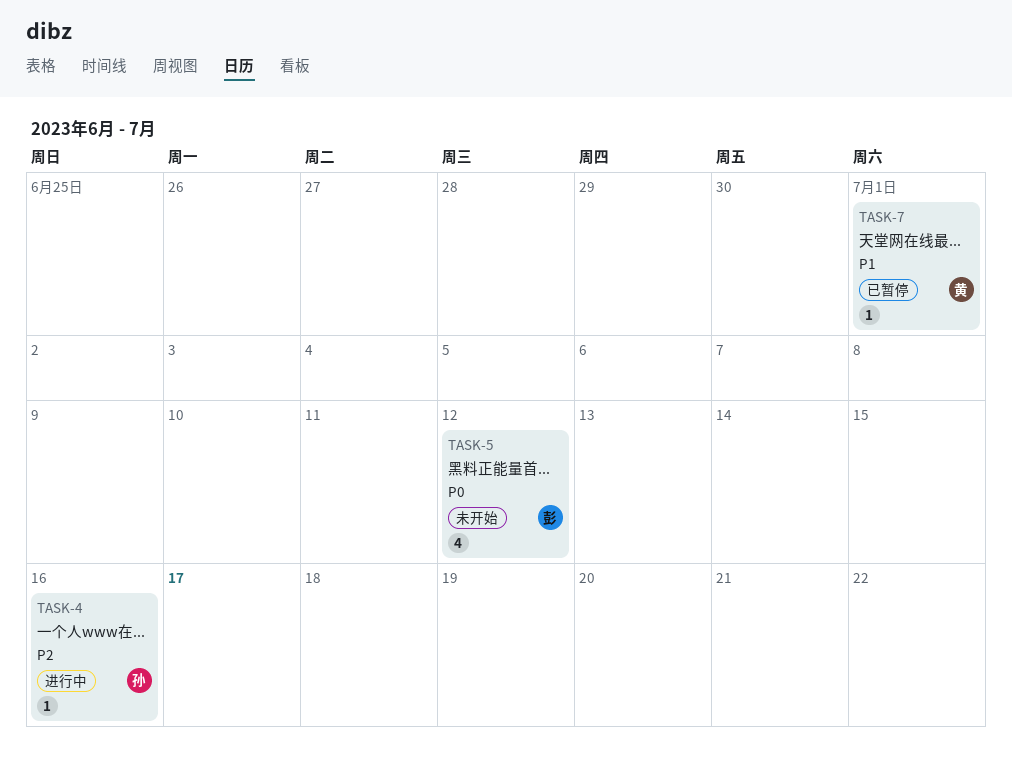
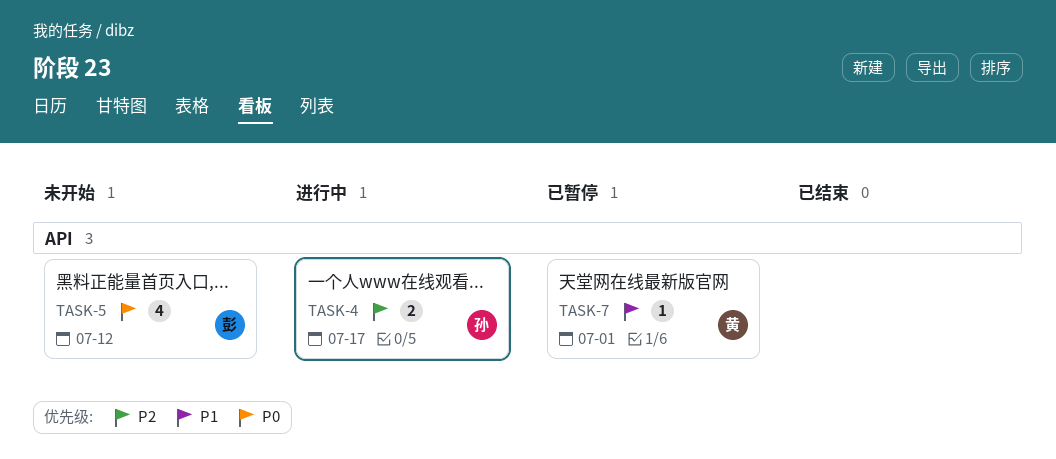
TASK-4, estimate: 1 -> 2
TASK-4, due: Jul 16 -> Jul 17

